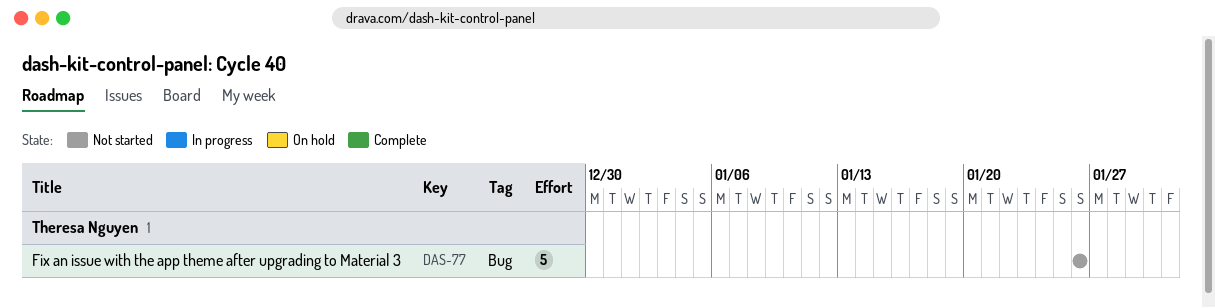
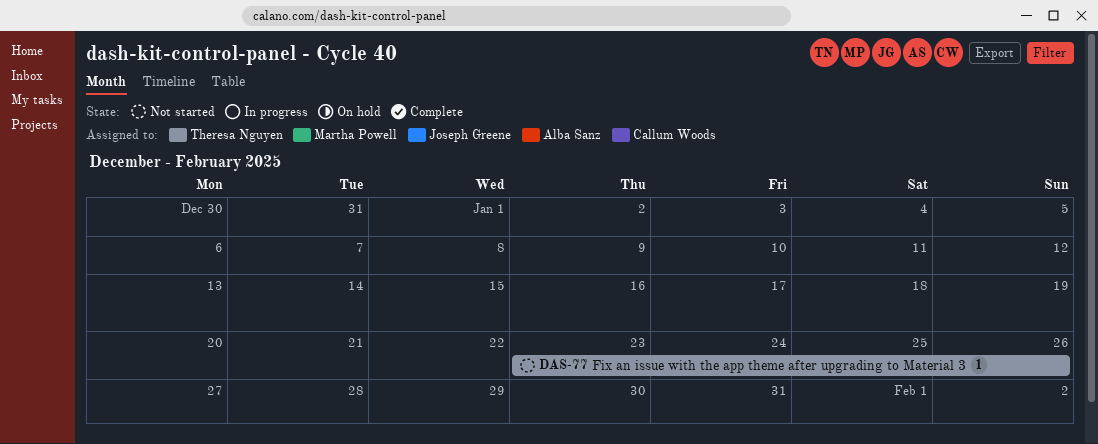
DAS-77, estimate: 5 -> 1
DAS-77, start: Jan 26 -> Jan 23

